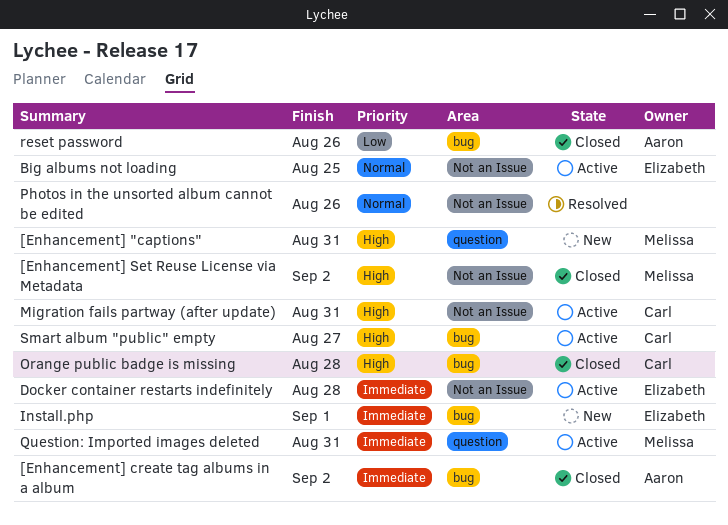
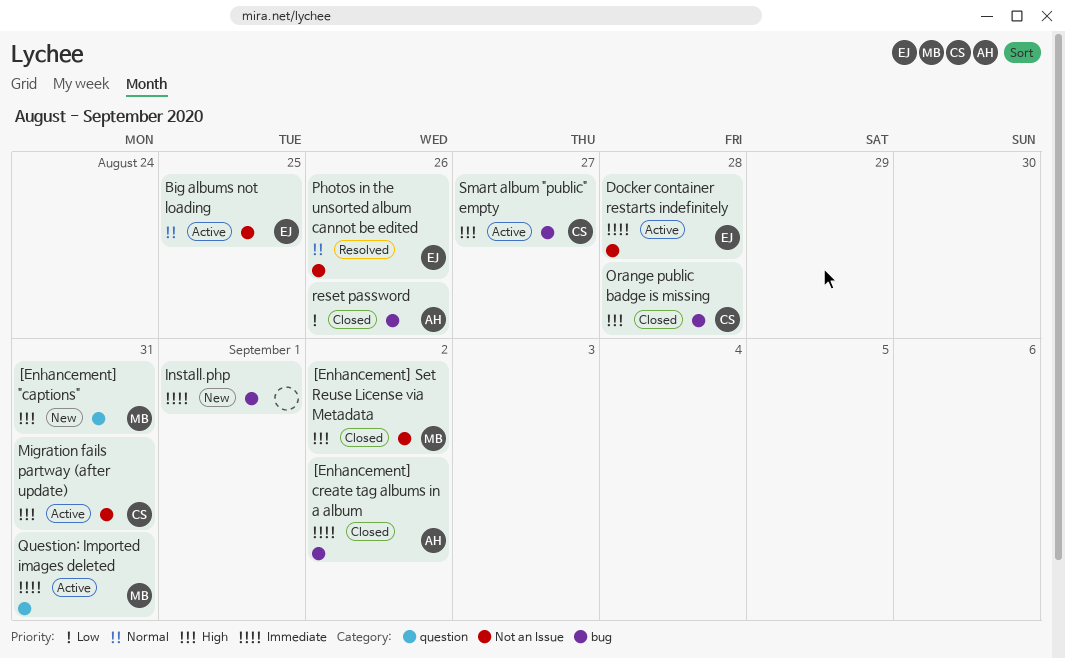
Install.php, owner: Elizabeth -> none
Photos in the unsorted album cannot be edited, owner: none -> Elizabeth

